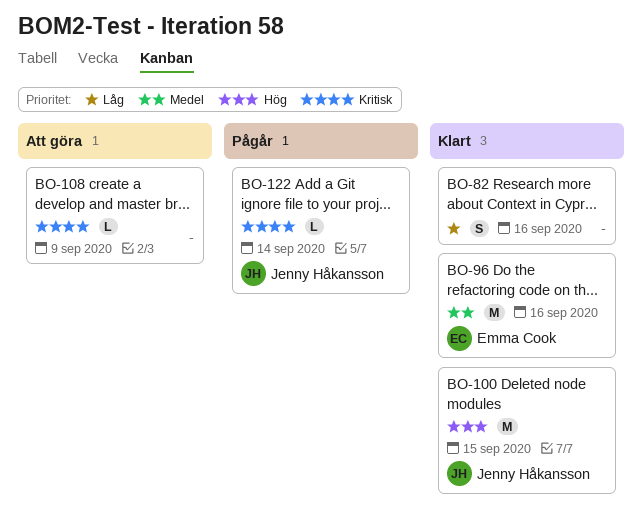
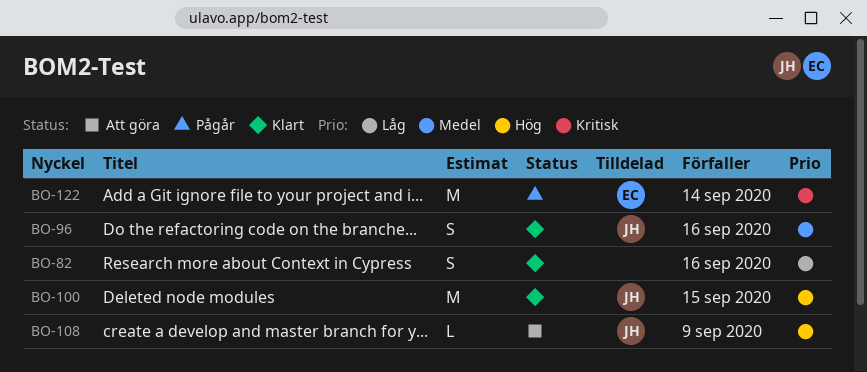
BO-96, owner: Emma Cook -> Jenny Håkansson
BO-96, estimate: M -> S
BO-108, owner: none -> Jenny Håkansson
BO-108, priority: Kritisk -> Hög
BO-122, owner: Jenny Håkansson -> Emma Cook
BO-122, estimate: L -> M

